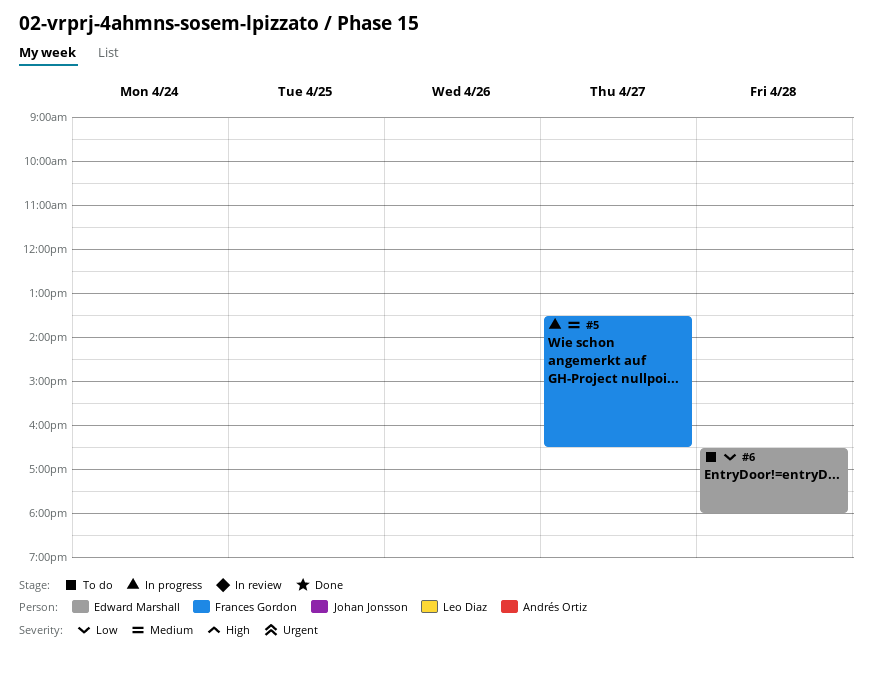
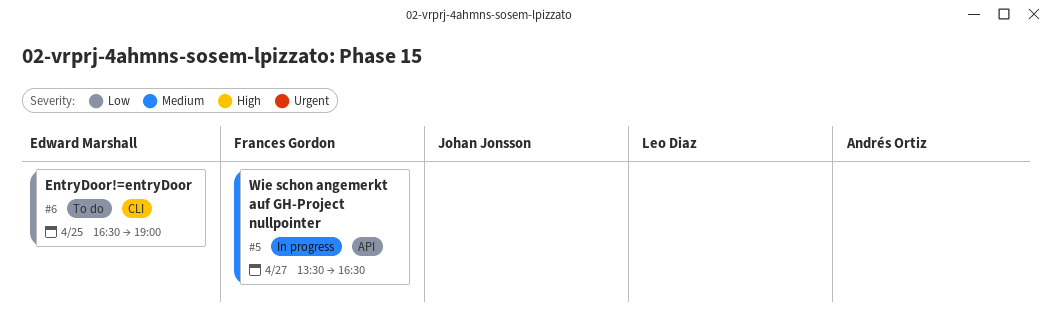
#6, day: Apr 28 -> Apr 25
#6, ends: 18:00 -> 19:00

